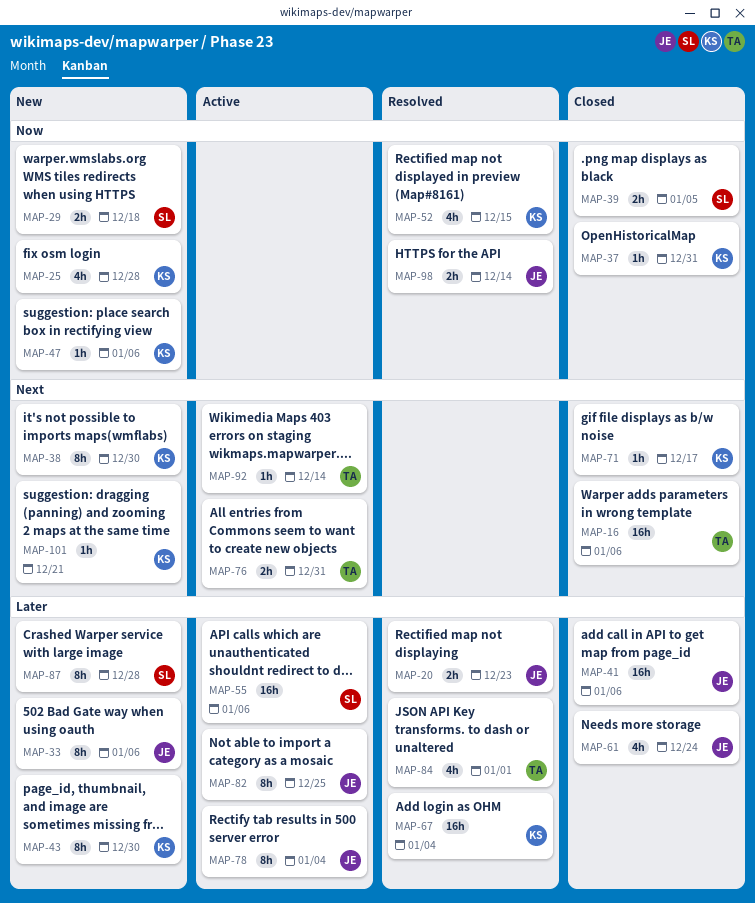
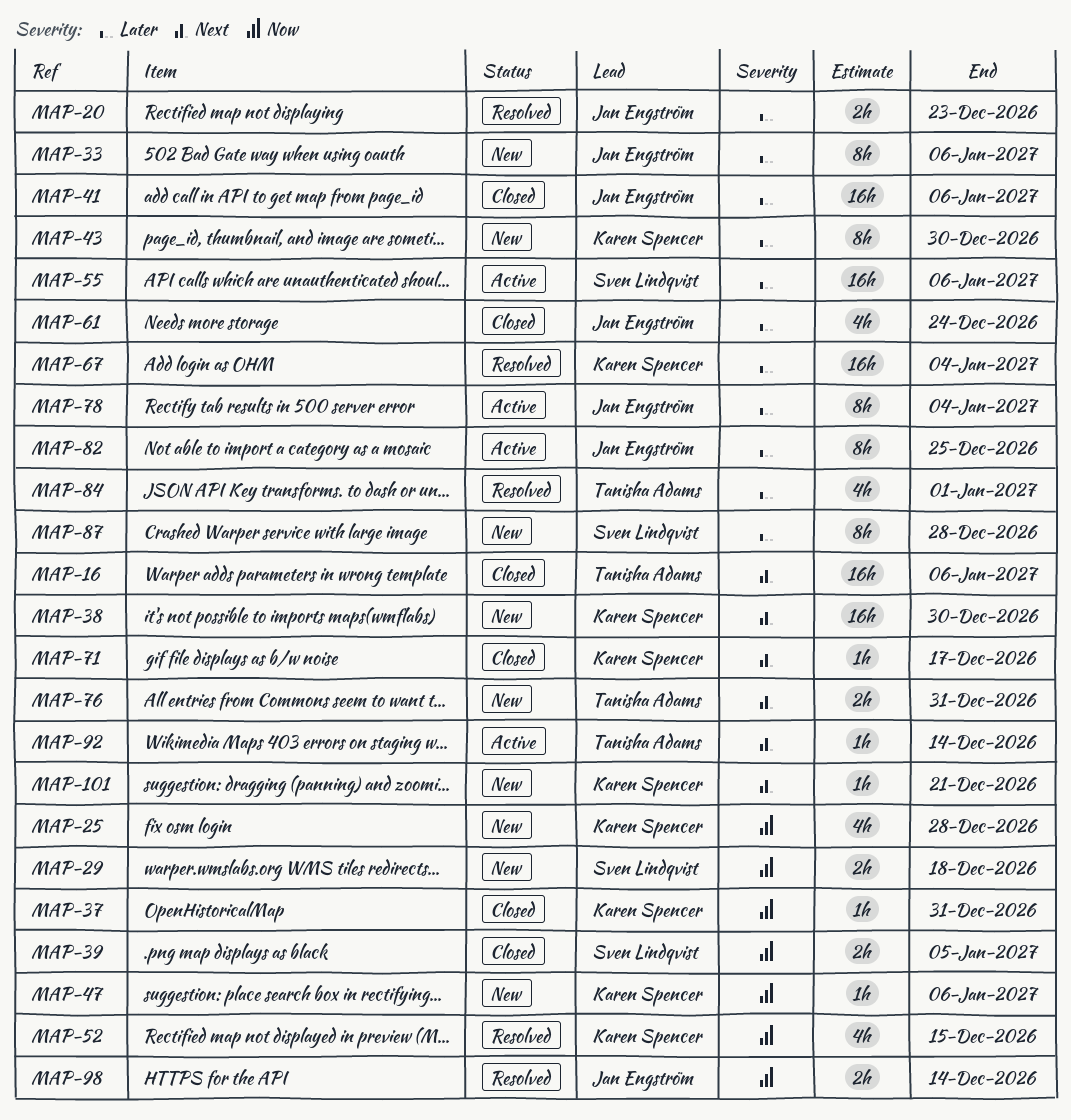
MAP-38, estimate: 8h -> 16h
MAP-76, status: Active -> New

